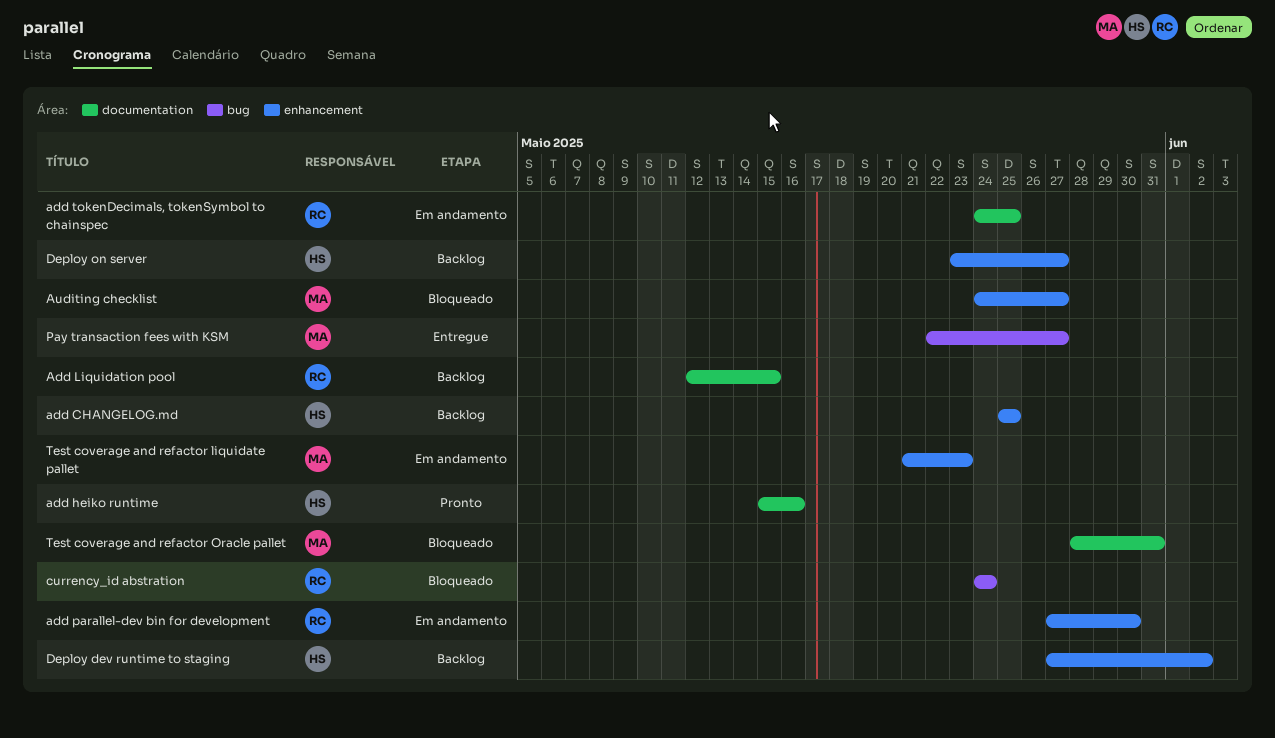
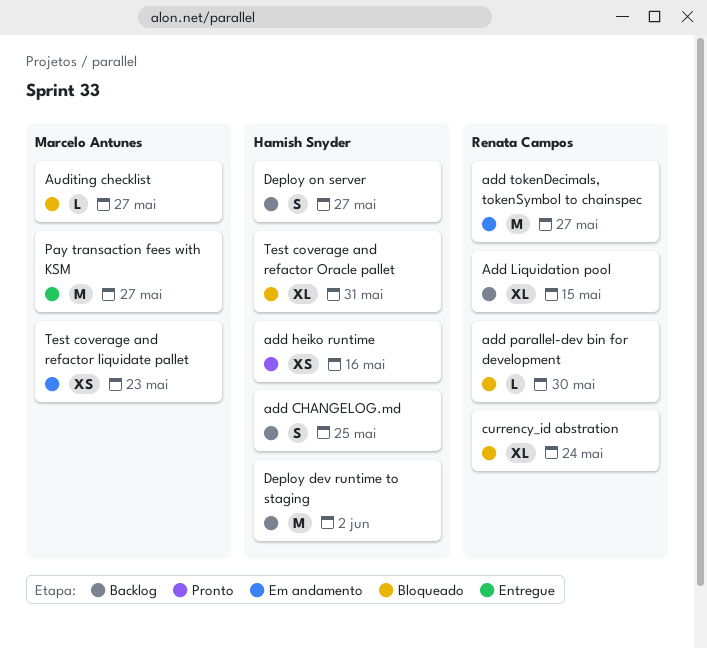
add parallel-dev bin for development, status: Em andamento -> Bloqueado
add tokenDecimals, tokenSymbol to chainspec, due: May 25 -> May 27
Test coverage and refactor Oracle pallet, owner: Marcelo Antunes -> Hamish Snyder

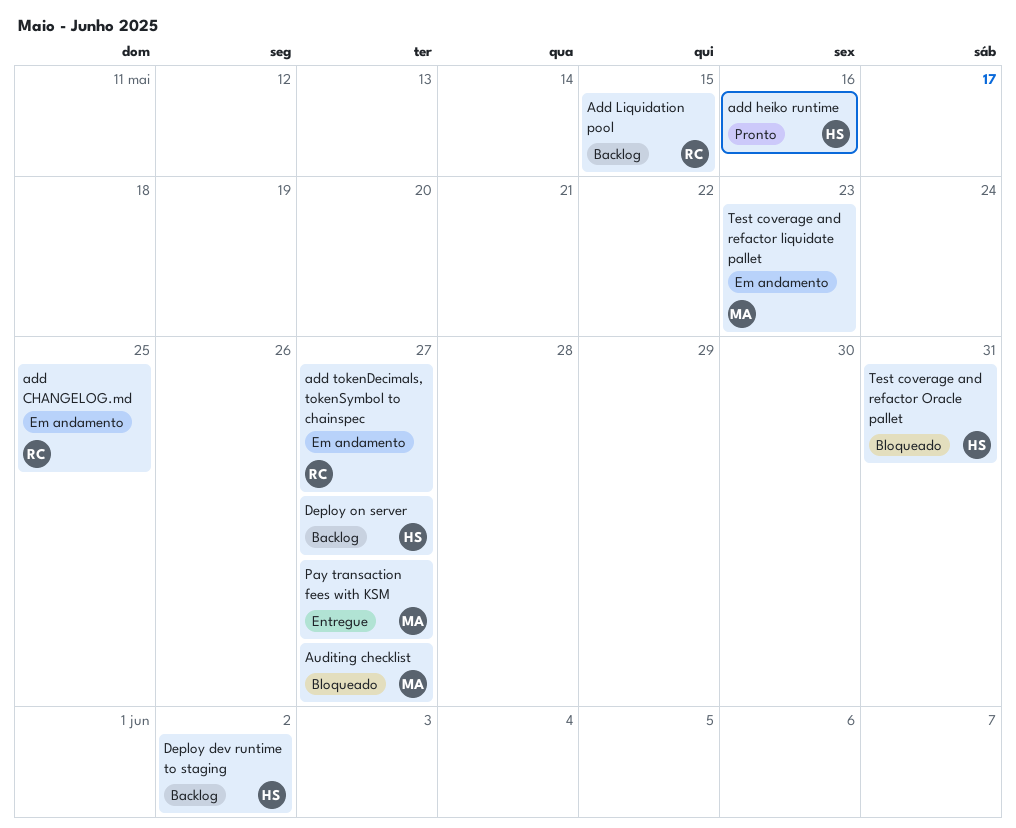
add CHANGELOG.md, status: Backlog -> Em andamento
add CHANGELOG.md, owner: Hamish Snyder -> Renata Campos
add parallel-dev bin for development: present -> none
currency_id abstration: present -> none

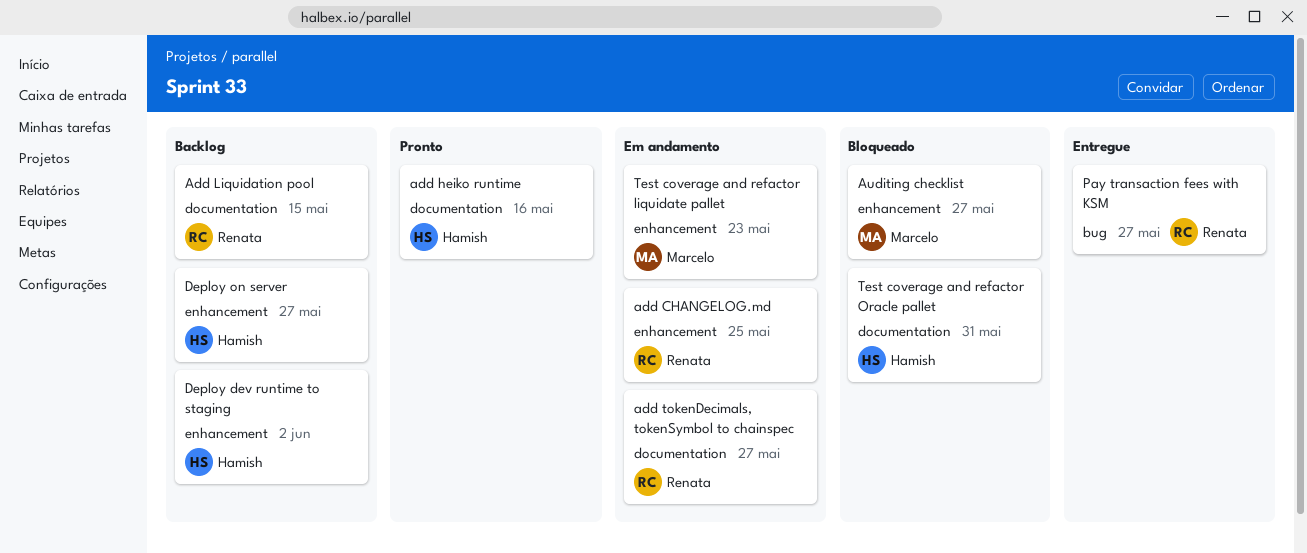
Pay transaction fees with KSM, owner: Marcelo -> Renata

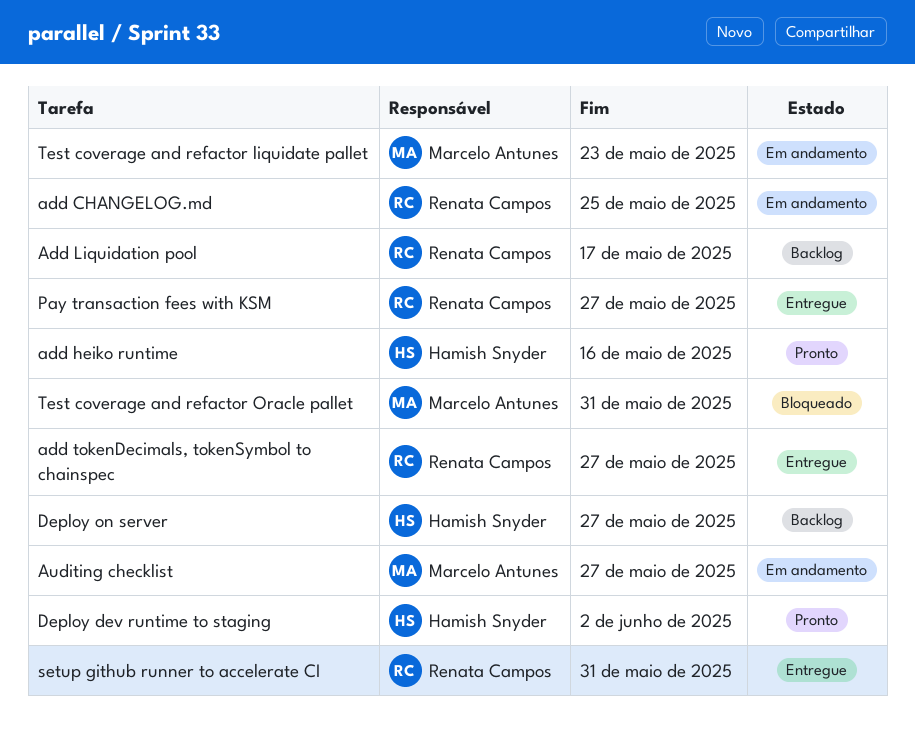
Add Liquidation pool, due: May 15 -> May 17
add tokenDecimals, tokenSymbol to chainspec, status: Em andamento -> Entregue
Auditing checklist, status: Bloqueado -> Em andamento
Deploy dev runtime to staging, status: Backlog -> Pronto
setup github runner to accelerate CI: none -> present
Test coverage and refactor Oracle pallet, owner: Hamish Snyder -> Marcelo Antunes

